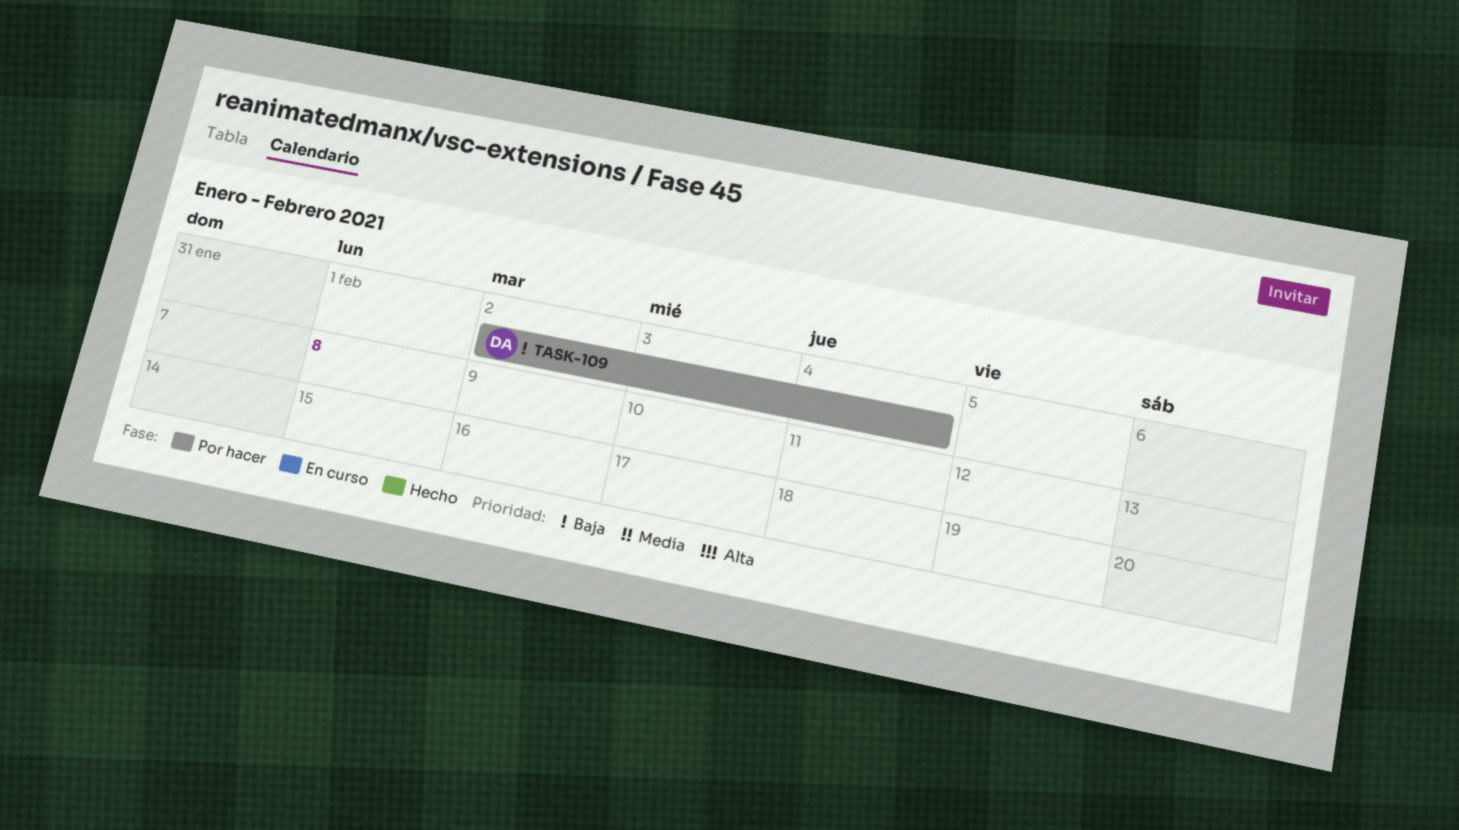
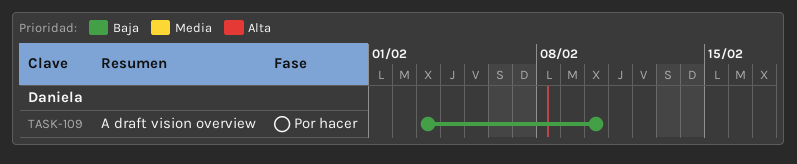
TASK-109, start: Feb 2 -> Feb 3
TASK-109, due: Feb 4 -> Feb 10

